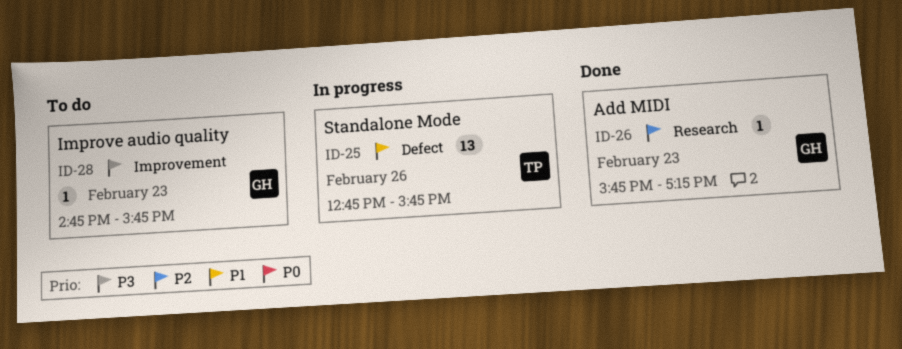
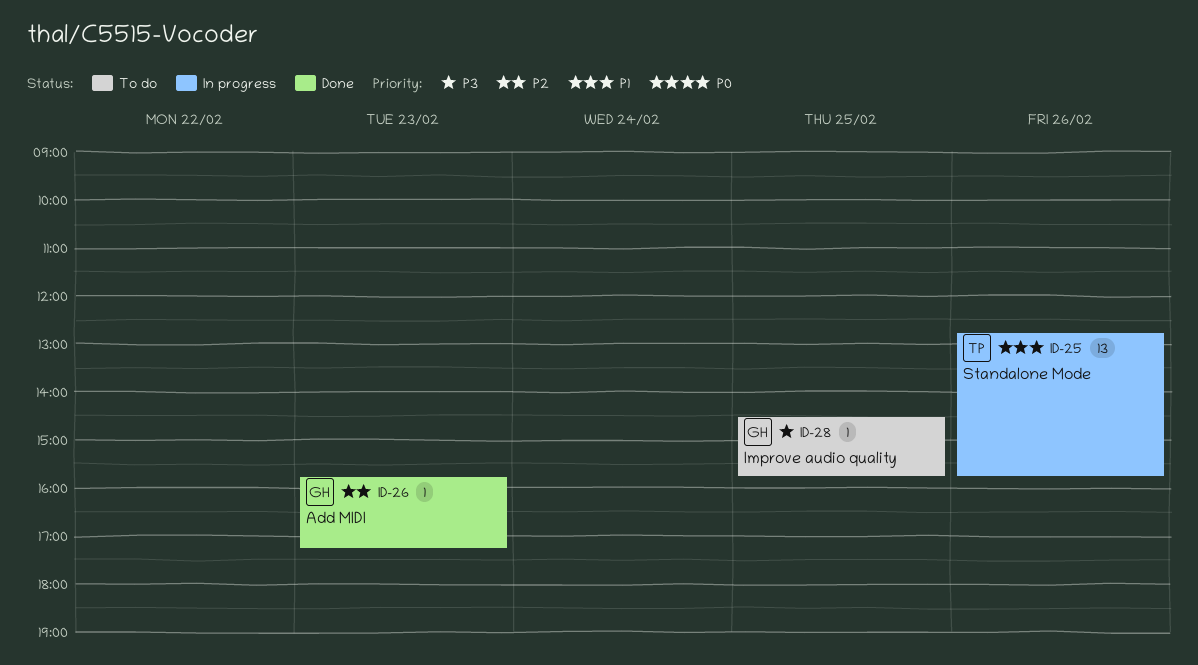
ID-28, day: Feb 23 -> Feb 25
ID-28, begins: 14:45 -> 14:30

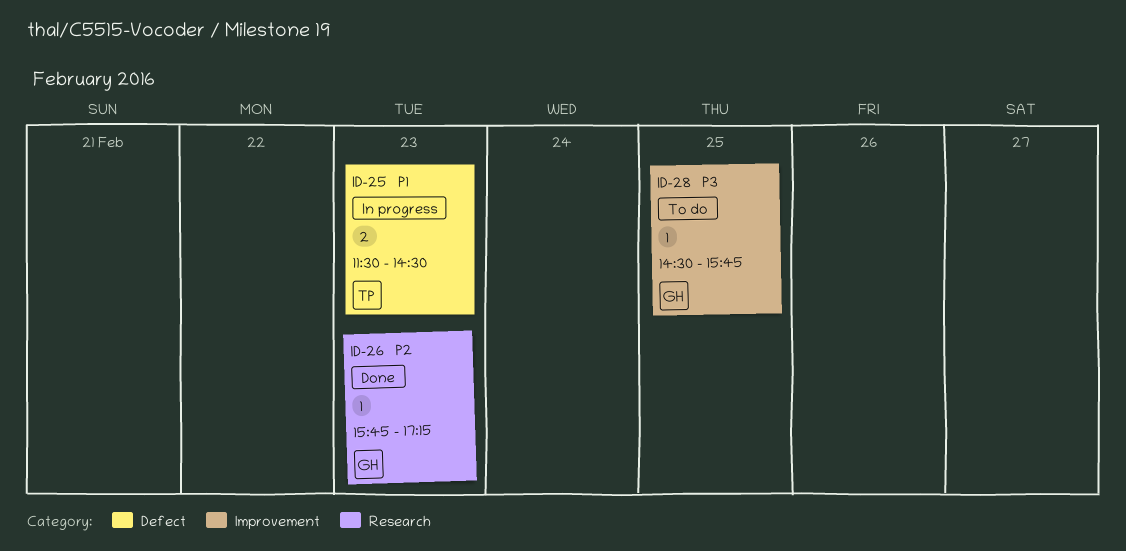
ID-25, estimate: 13 -> 2
ID-25, day: Feb 26 -> Feb 23
ID-25, begins: 12:45 -> 11:30
ID-25, ends: 15:45 -> 14:30

